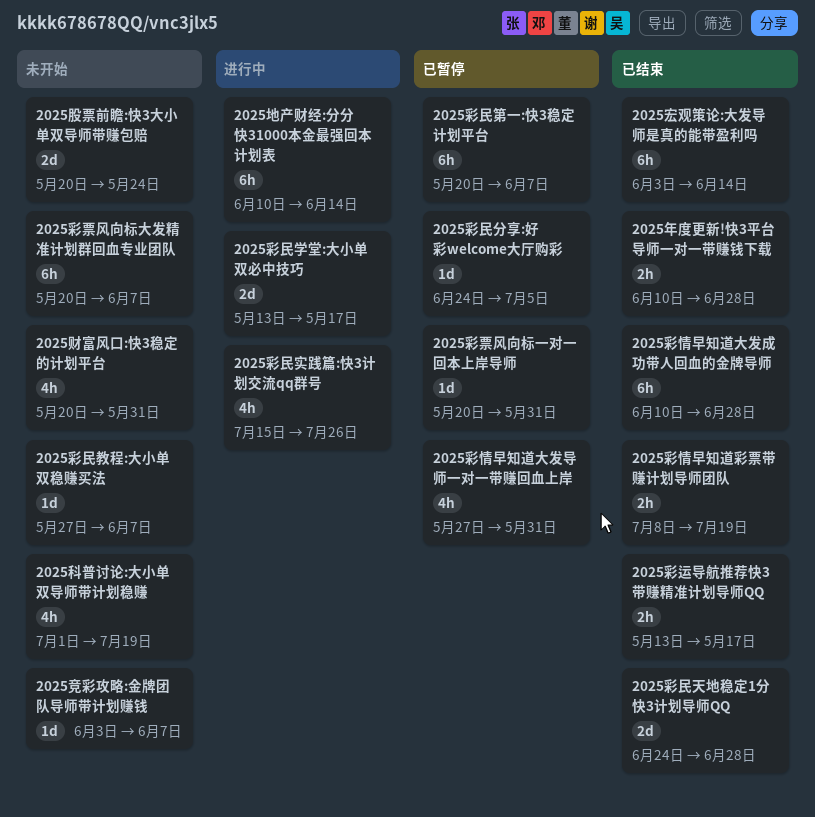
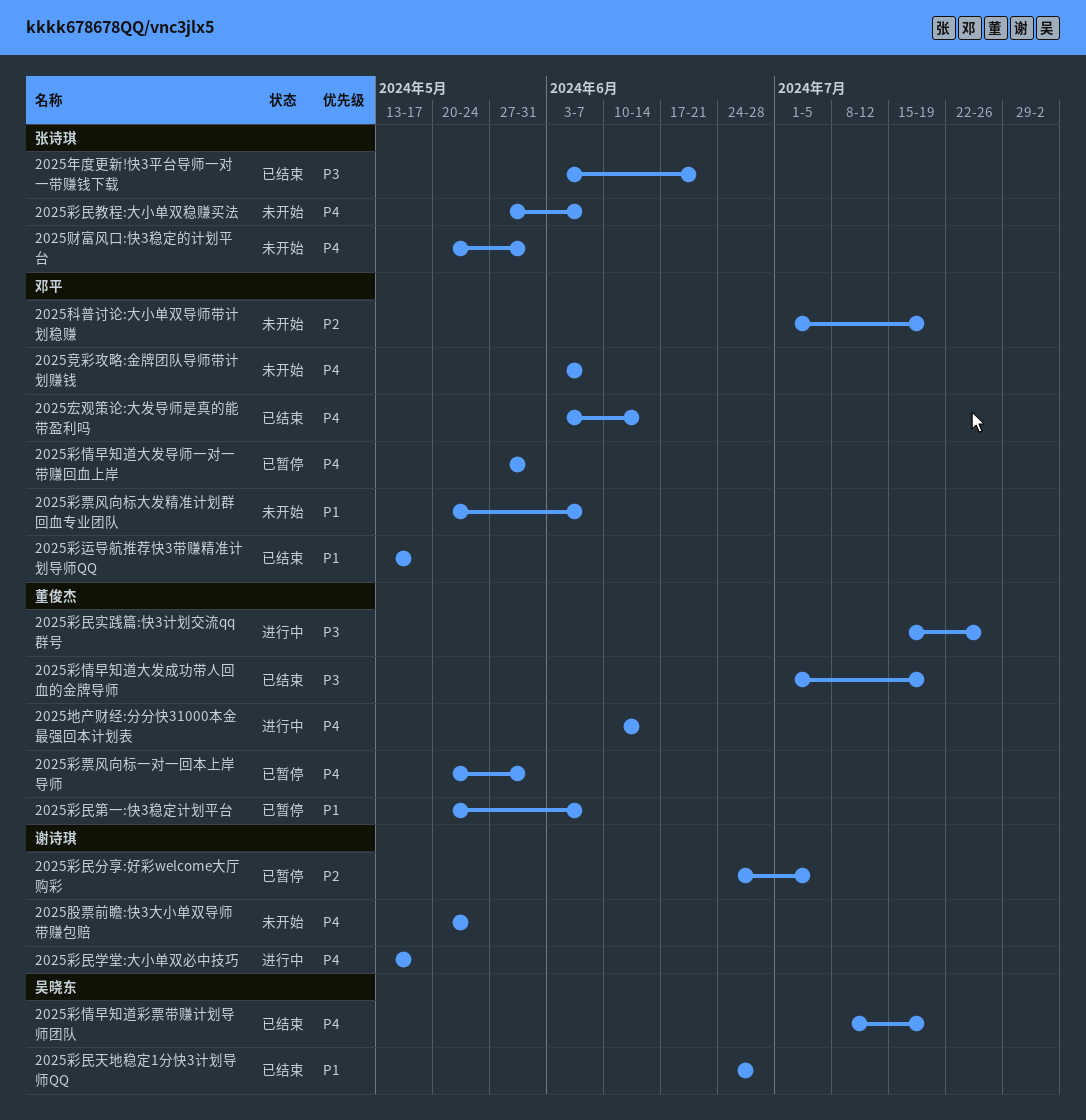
2025年度更新!快3平台导师一对一带赚钱下载, start: Jun 10 -> Jun 3
2025年度更新!快3平台导师一对一带赚钱下载, due: Jun 28 -> Jun 21
2025彩情早知道大发成功带人回血的金牌导师, start: Jun 10 -> Jul 1
2025彩情早知道大发成功带人回血的金牌导师, due: Jun 28 -> Jul 19

